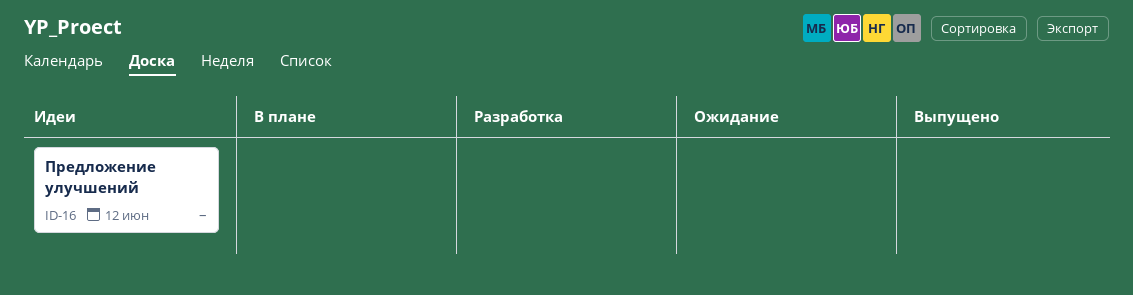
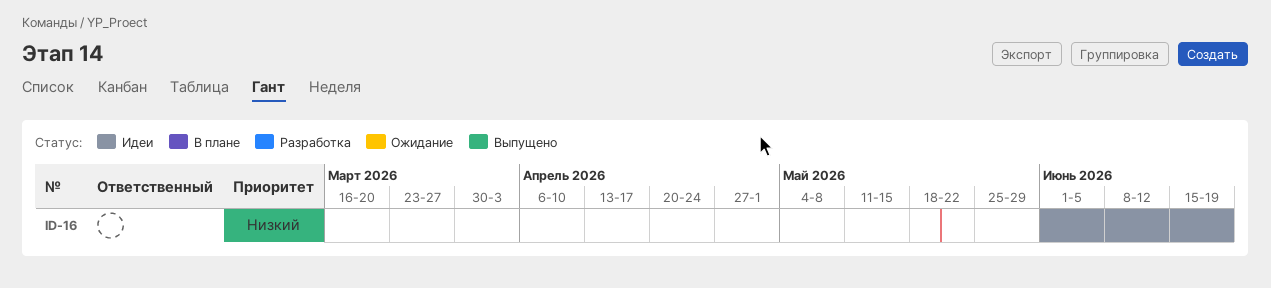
ID-16, due: Jun 12 -> Jun 19

